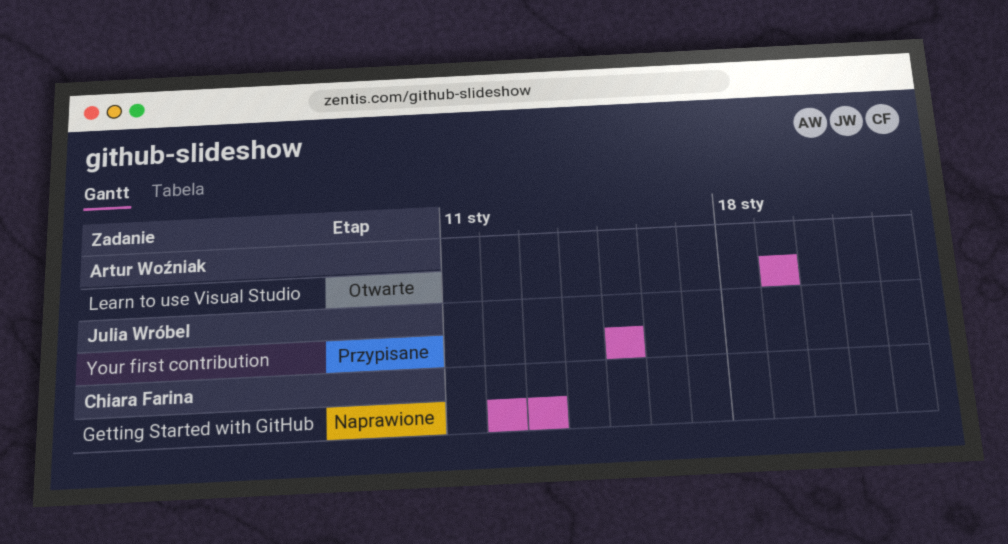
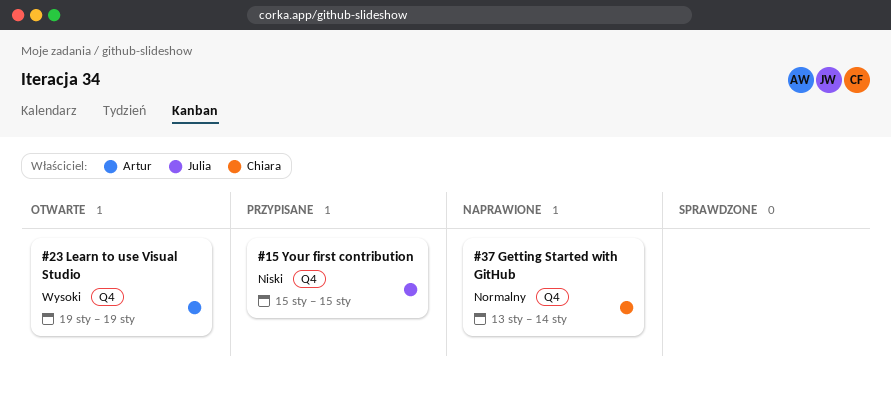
Getting Started with GitHub, start: Jan 12 -> Jan 13
Getting Started with GitHub, due: Jan 13 -> Jan 14

